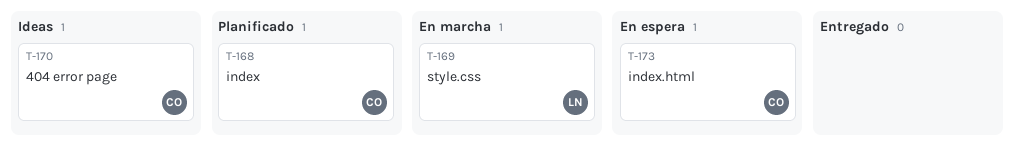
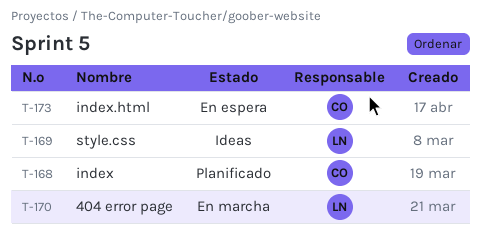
T-169, status: En marcha -> Ideas
T-170, status: Ideas -> En marcha
T-170, owner: CO -> LN

